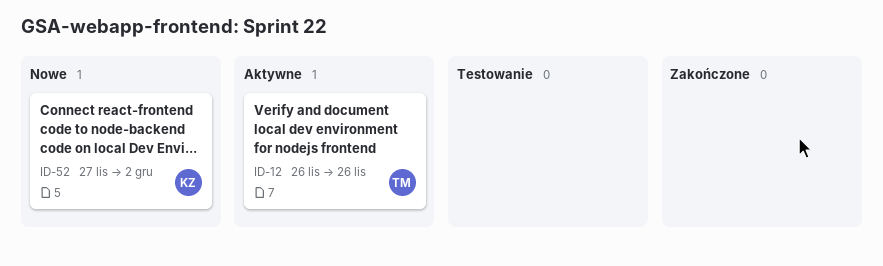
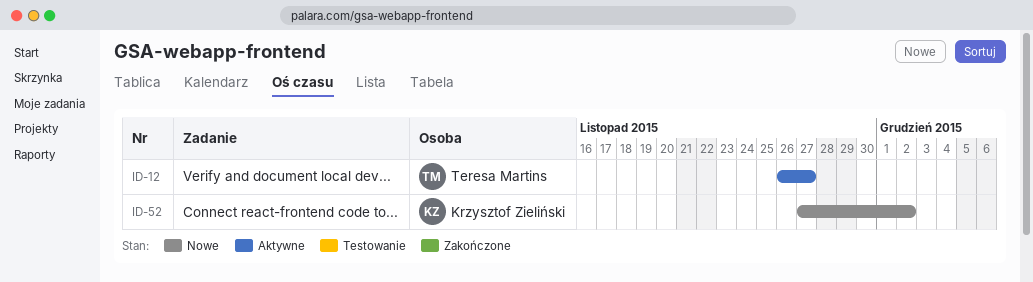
ID-12, due: Nov 26 -> Nov 27

